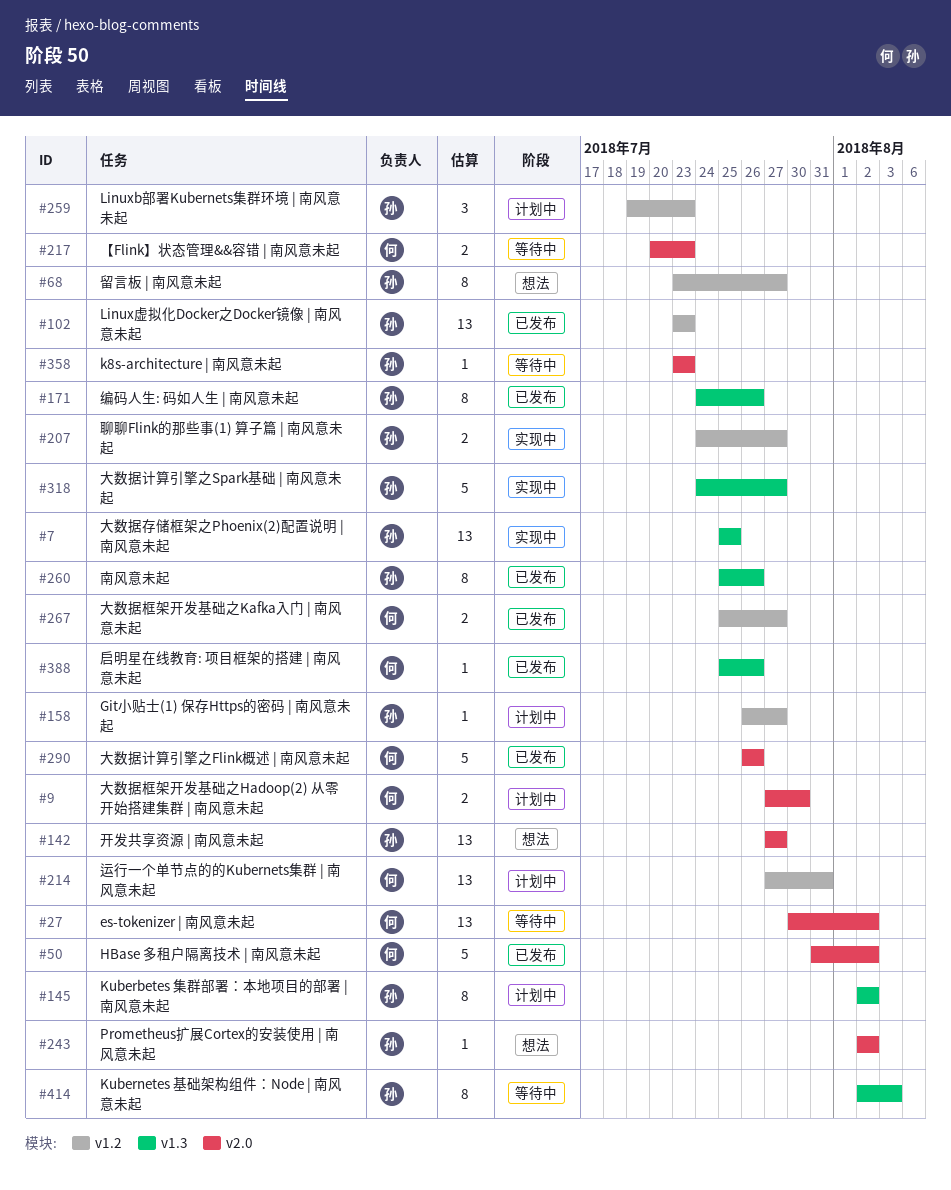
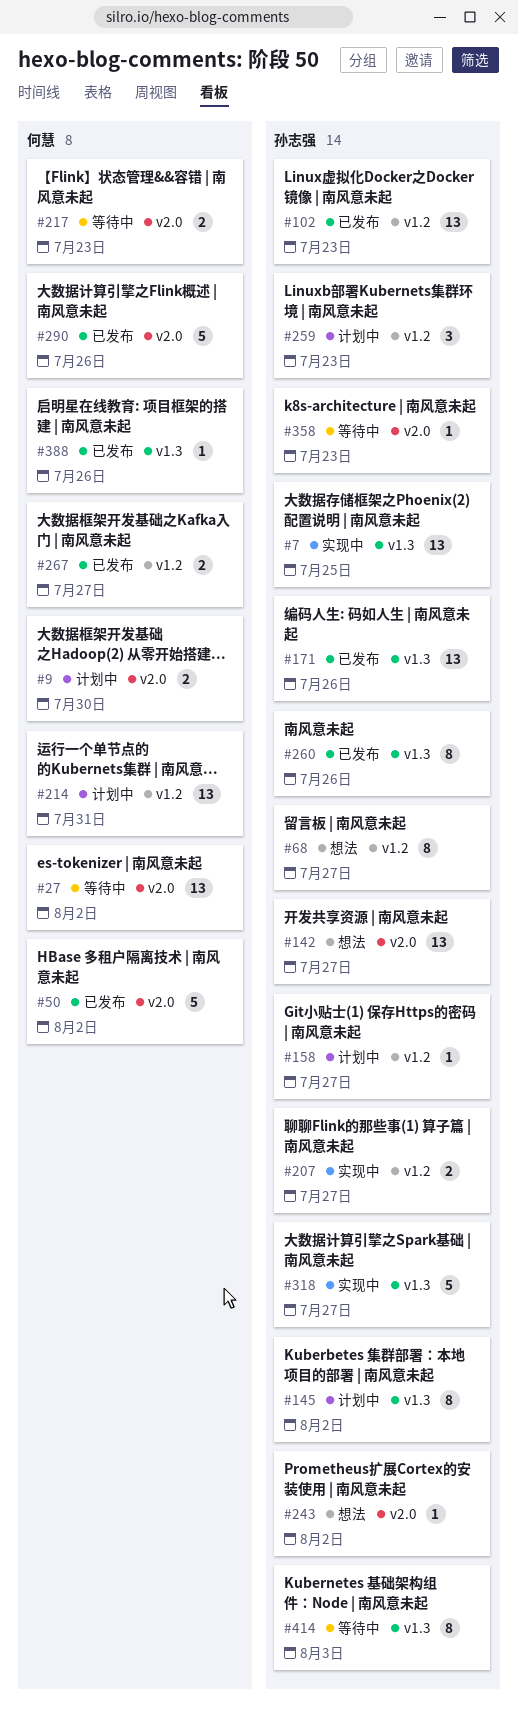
#171, estimate: 8 -> 13

